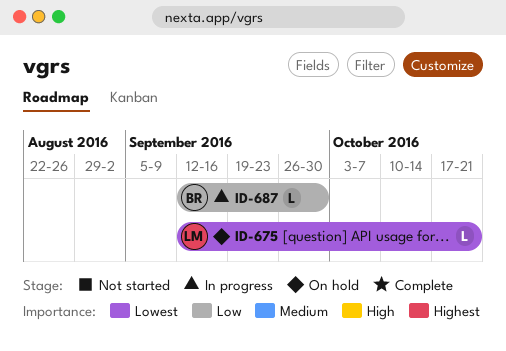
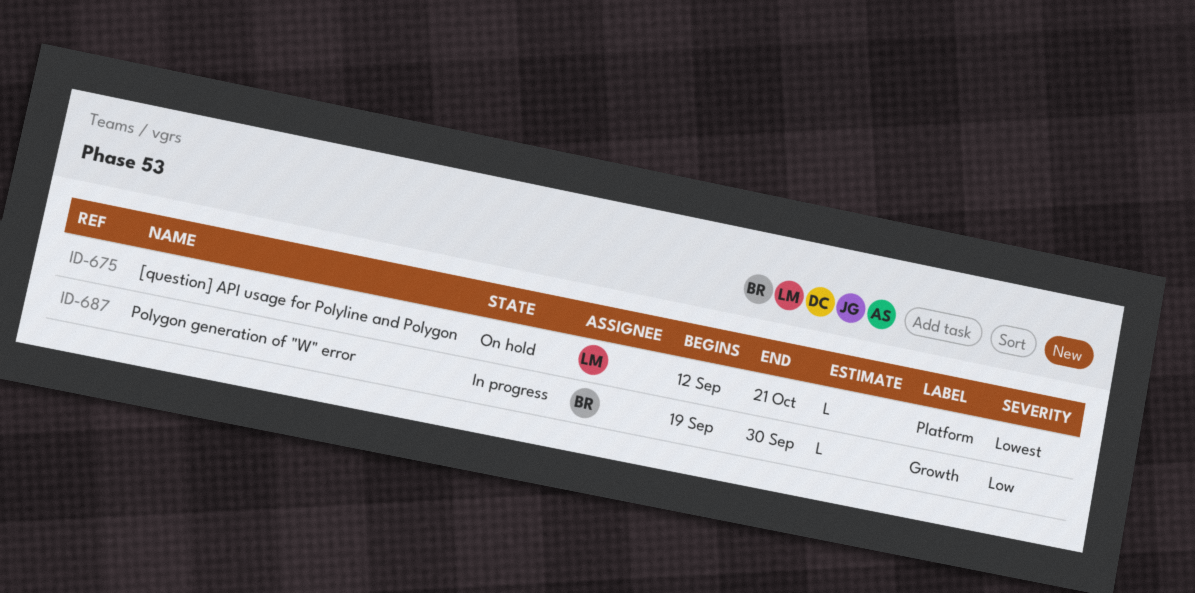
ID-687, start: Sep 12 -> Sep 19

